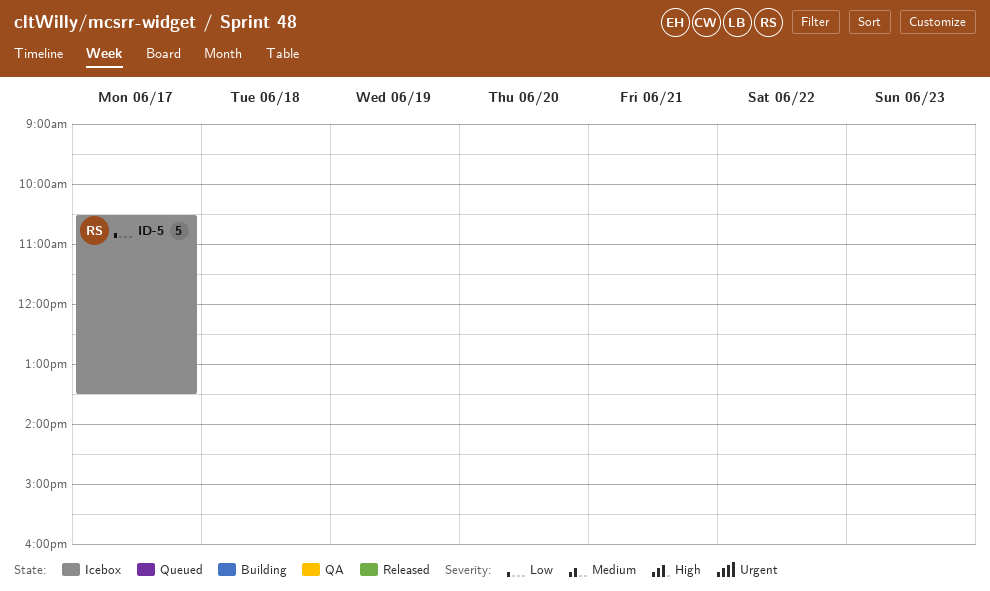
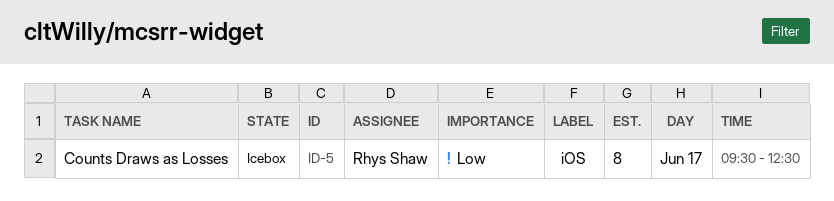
ID-5, estimate: 5 -> 8
ID-5, begins: 10:30 -> 09:30
ID-5, ends: 13:30 -> 12:30

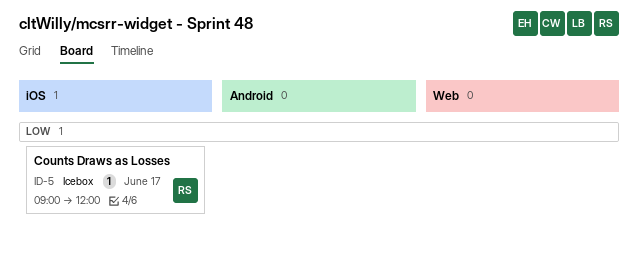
ID-5, estimate: 8 -> 1
ID-5, begins: 09:30 -> 09:00
ID-5, ends: 12:30 -> 12:00

